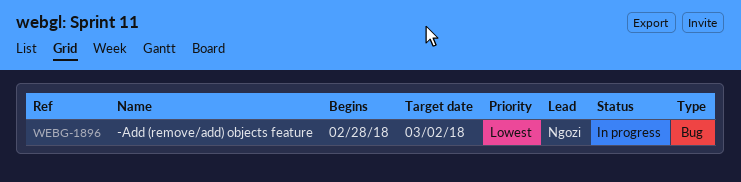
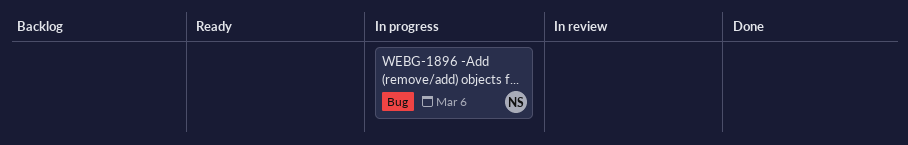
WEBG-1896, due: Mar 2 -> Mar 6

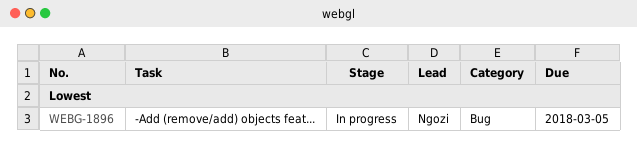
WEBG-1896, due: Mar 6 -> Mar 5

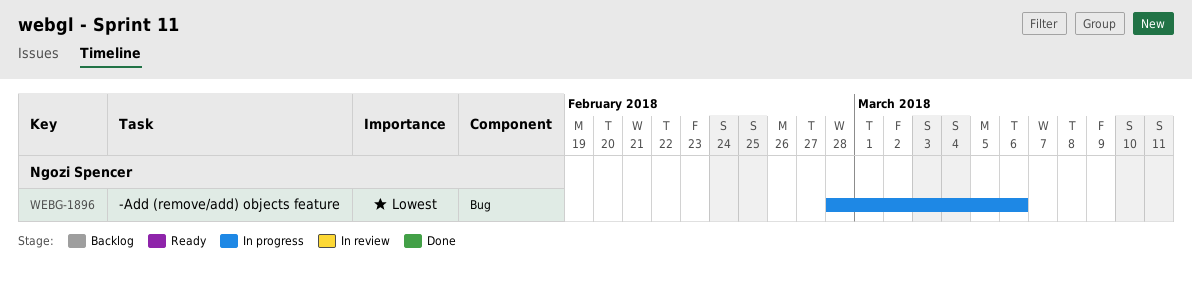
WEBG-1896, due: Mar 5 -> Mar 6

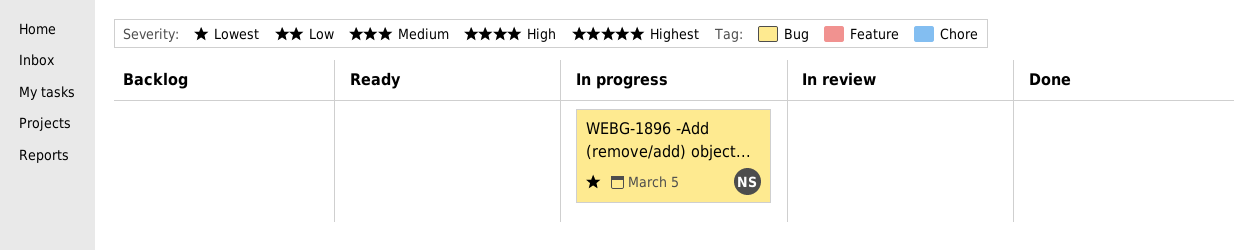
WEBG-1896, due: Mar 6 -> Mar 5

